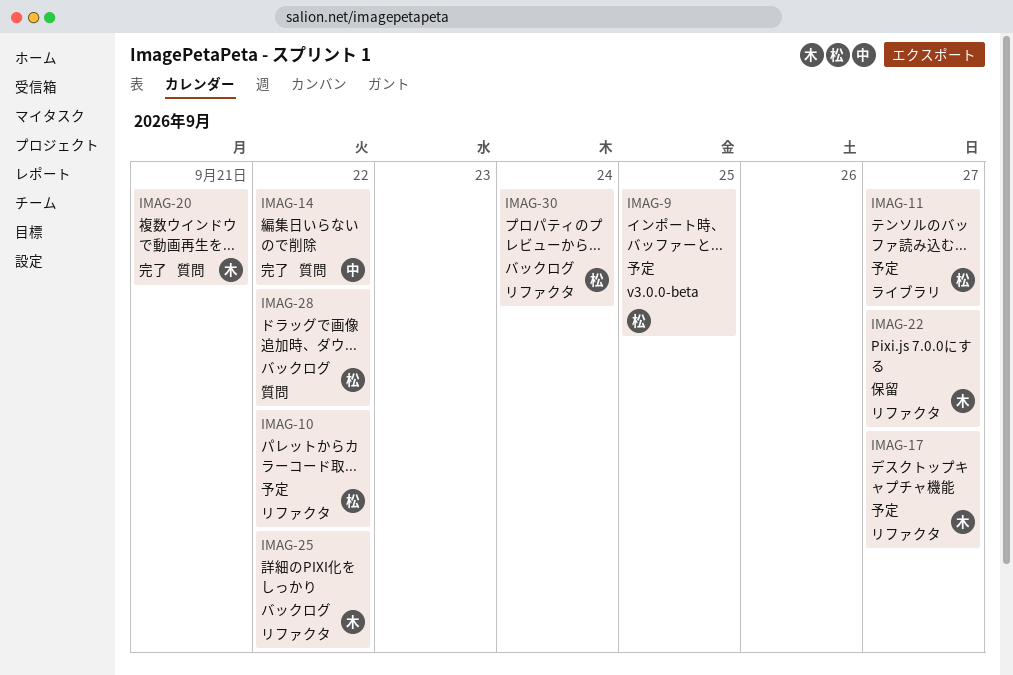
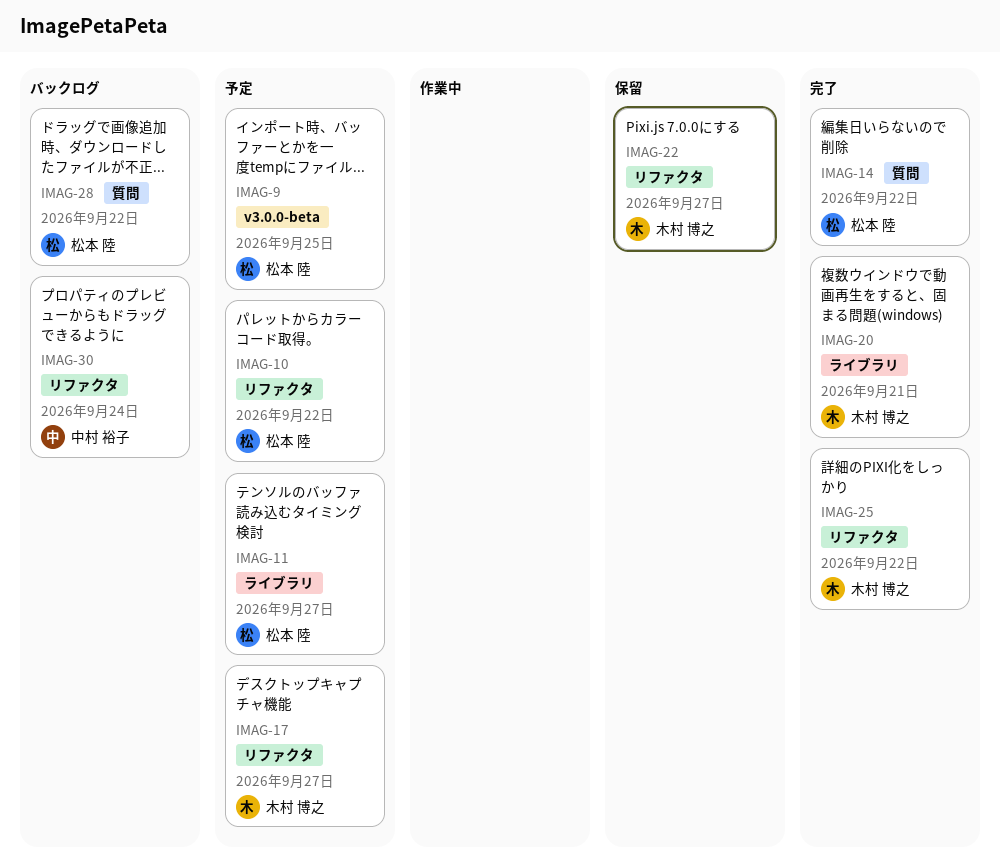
IMAG-14, owner: 中村 裕子 -> 松本 陸
IMAG-20, label: 質問 -> ライブラリ
IMAG-25, status: バックログ -> 完了
IMAG-30, owner: 松本 陸 -> 中村 裕子

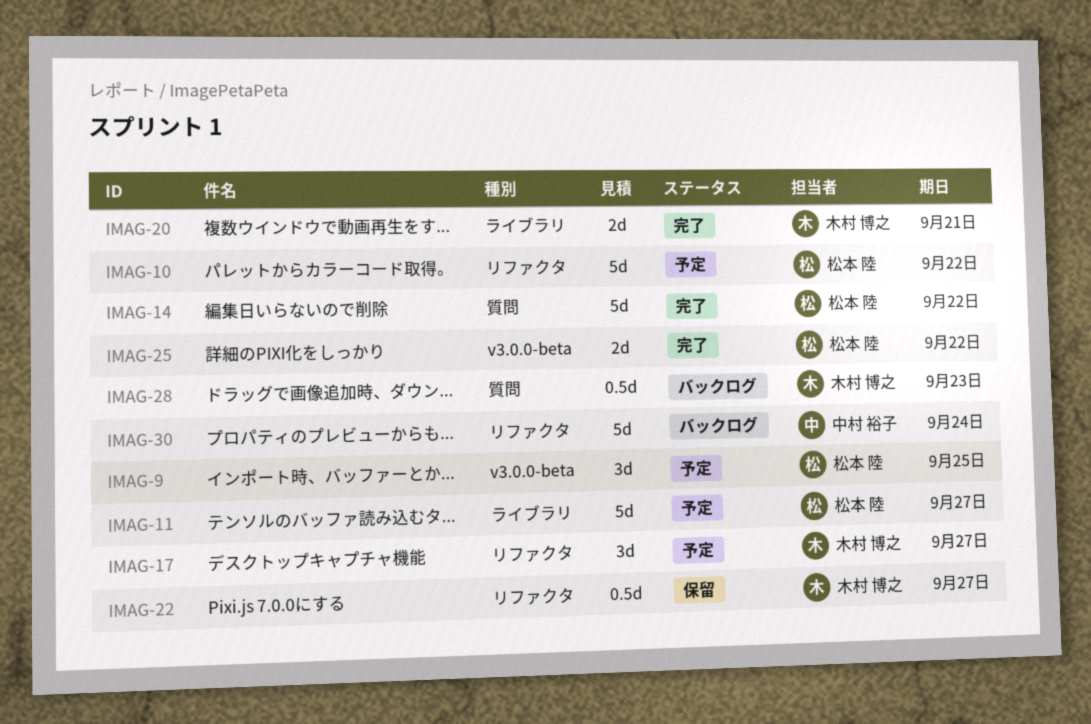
IMAG-25, owner: 木村 博之 -> 松本 陸
IMAG-25, label: リファクタ -> v3.0.0-beta
IMAG-28, owner: 松本 陸 -> 木村 博之
IMAG-28, due: Sep 22 -> Sep 23

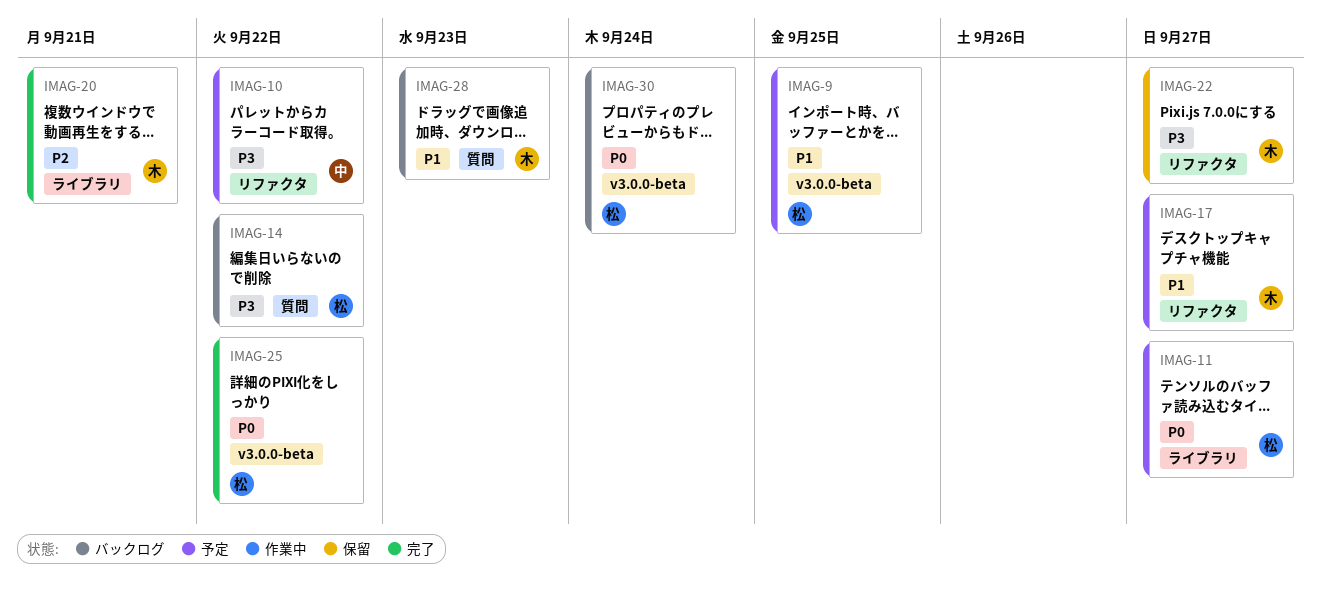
IMAG-10, owner: 松本 陸 -> 中村 裕子
IMAG-14, status: 完了 -> バックログ
IMAG-30, owner: 中村 裕子 -> 松本 陸
IMAG-30, label: リファクタ -> v3.0.0-beta

